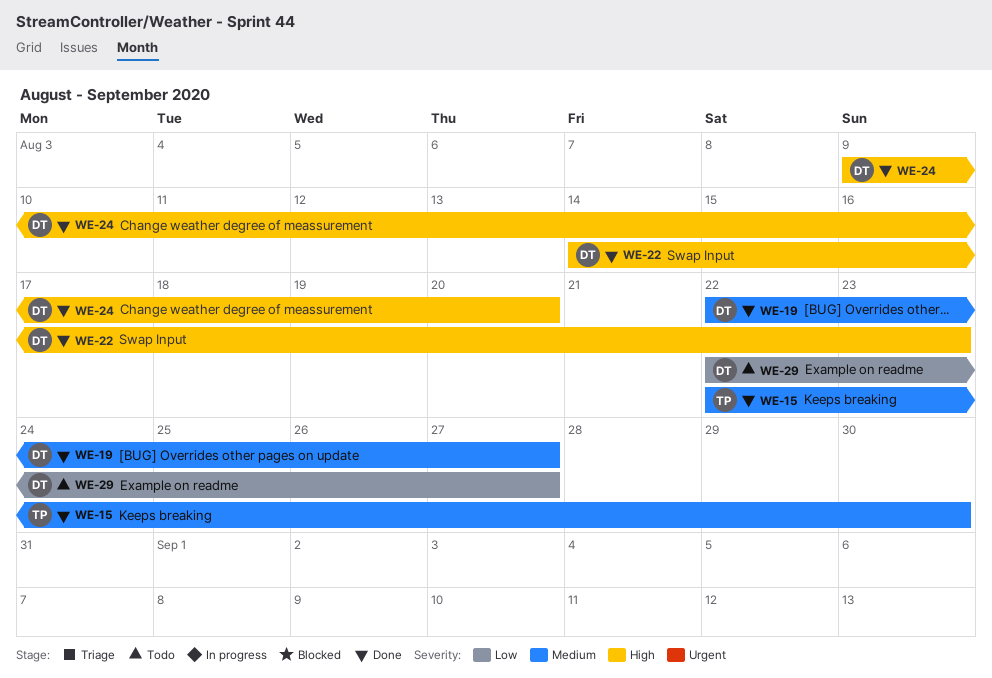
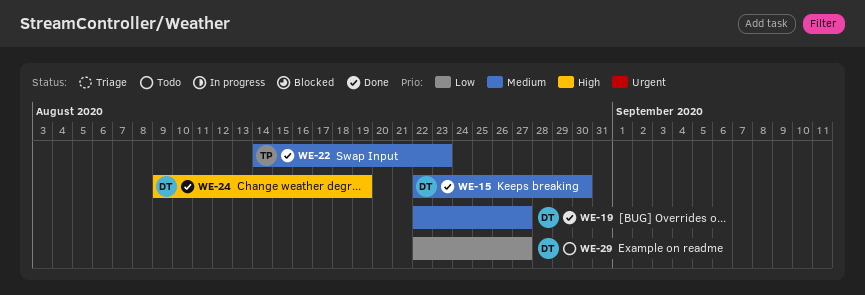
WE-15, owner: TP -> DT
WE-22, owner: DT -> TP
WE-22, priority: High -> Medium
WE-24, due: Aug 20 -> Aug 19

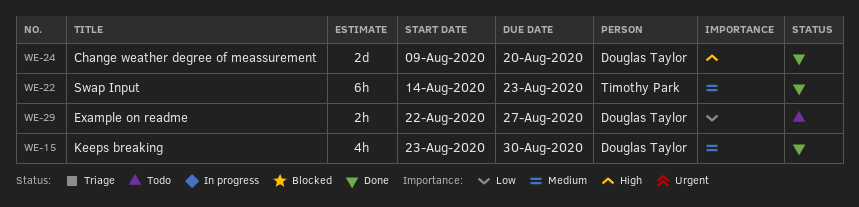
WE-15, start: Aug 22 -> Aug 23
WE-19: present -> none
WE-24, due: Aug 19 -> Aug 20

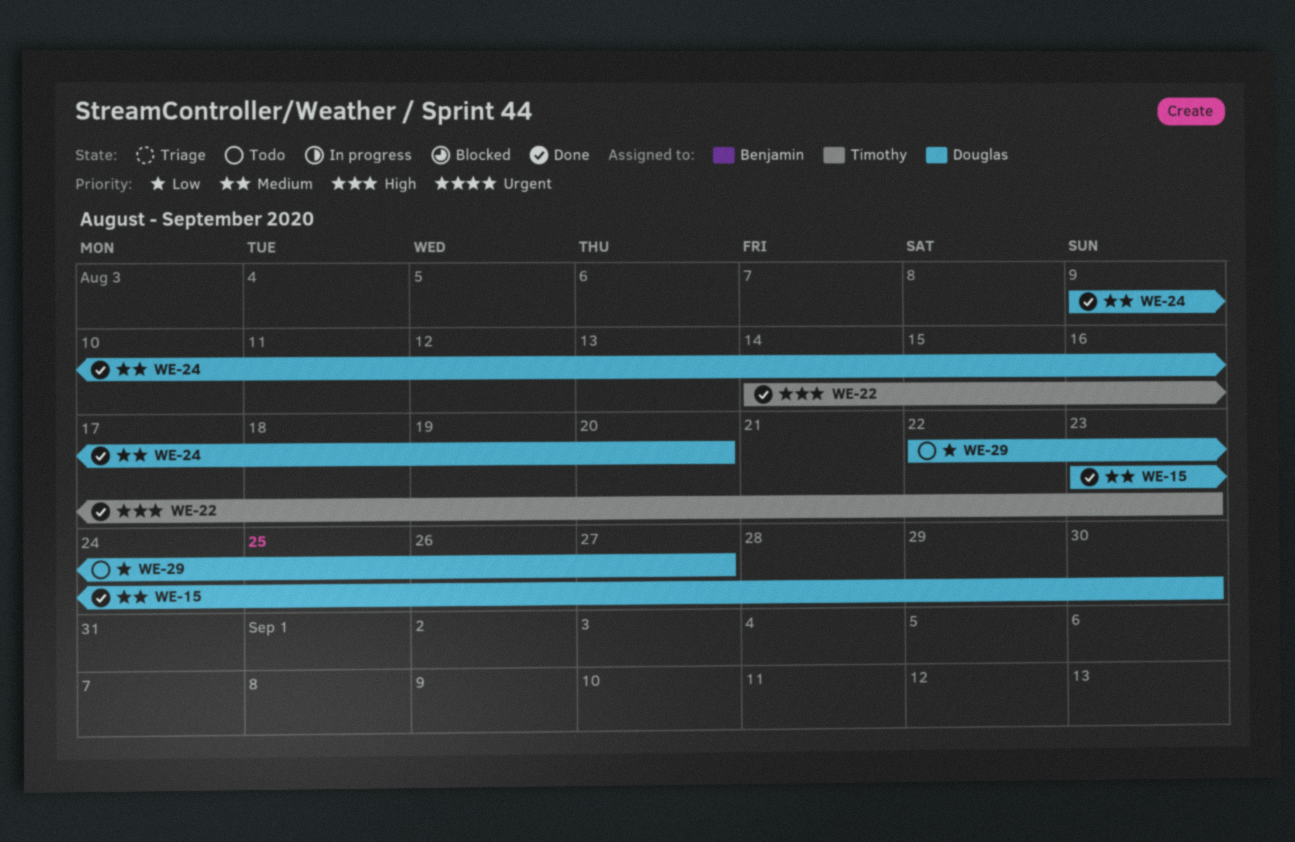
WE-22, priority: Medium -> High
WE-24, priority: High -> Medium

